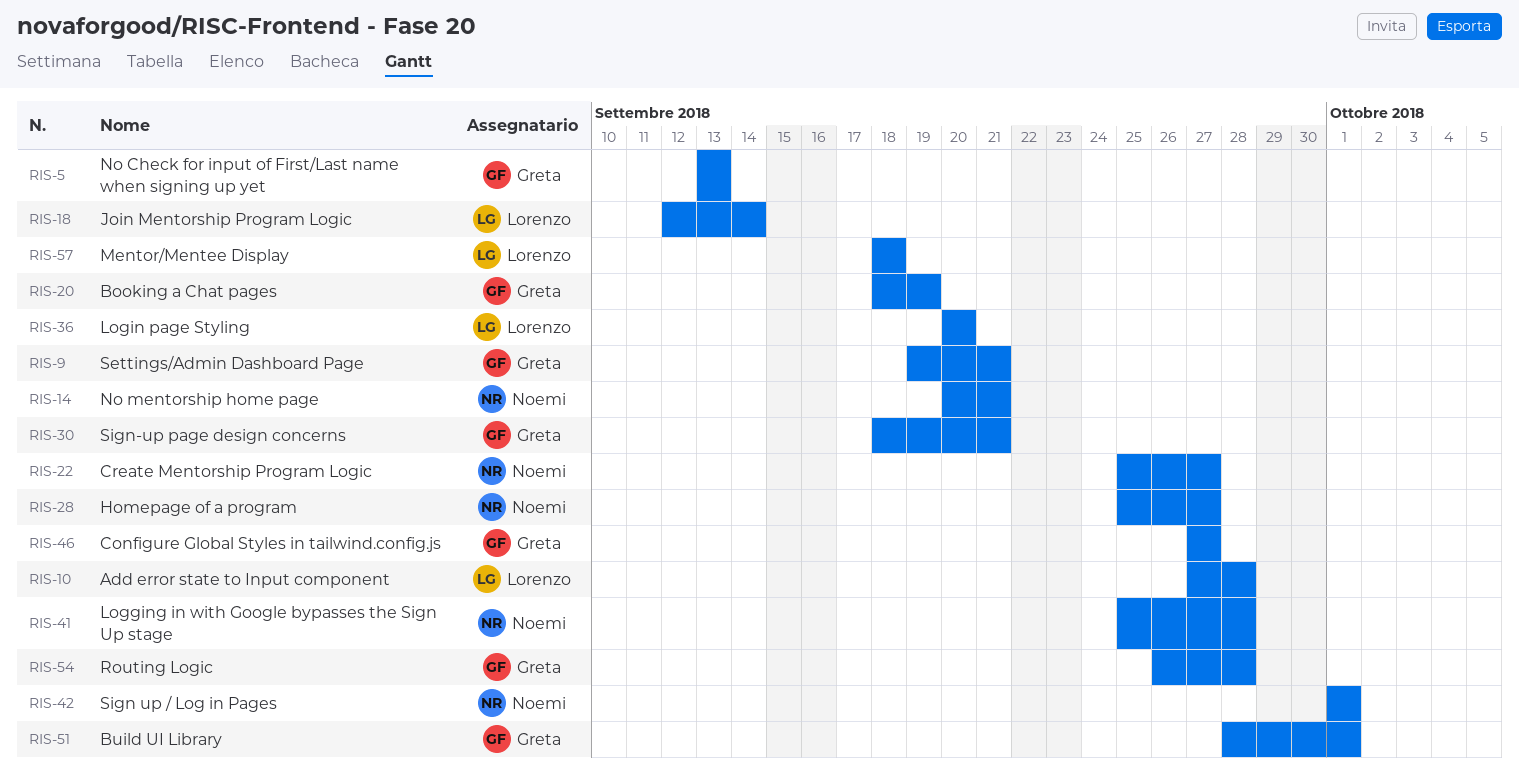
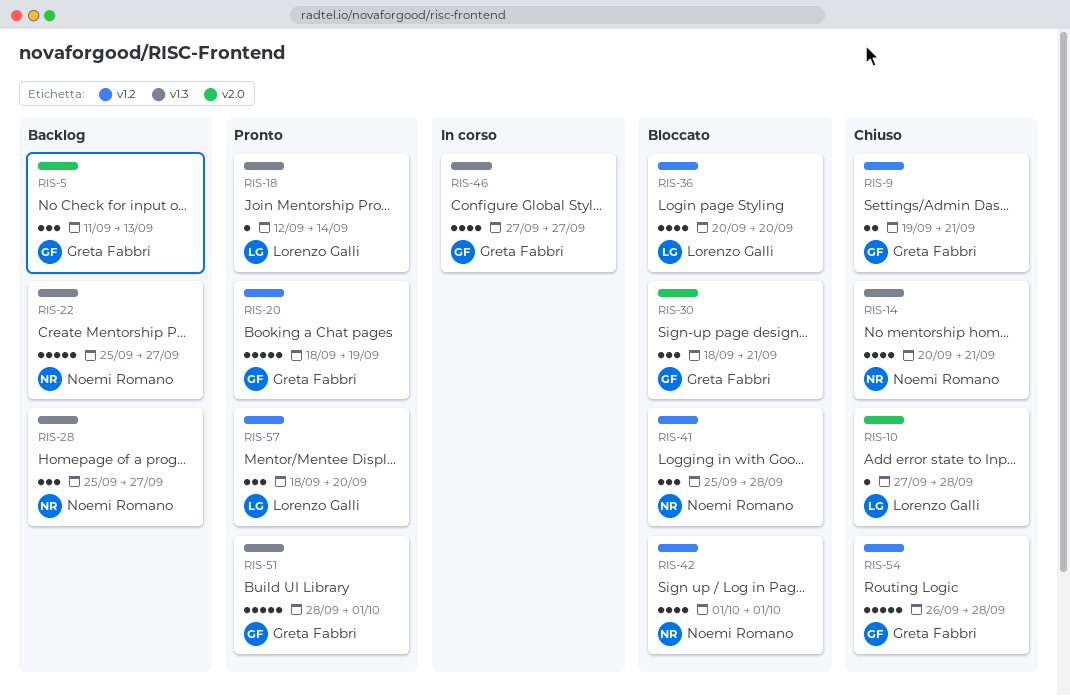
RIS-5, start: Sep 13 -> Sep 11
RIS-57, due: Sep 18 -> Sep 20

